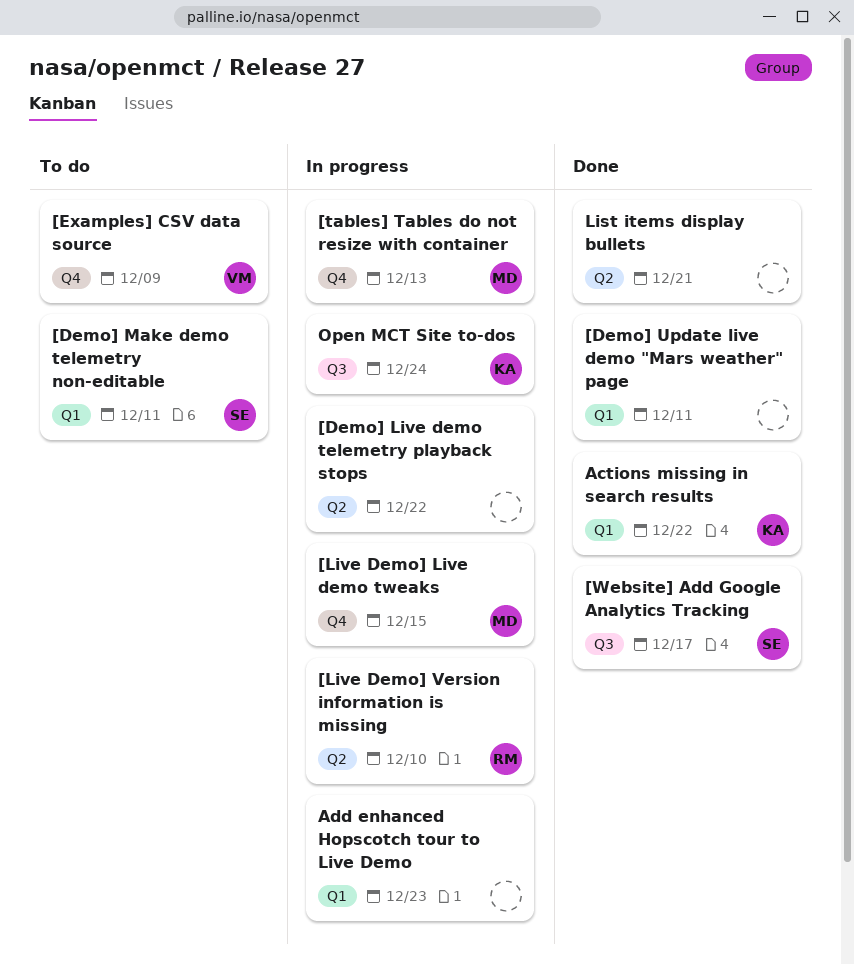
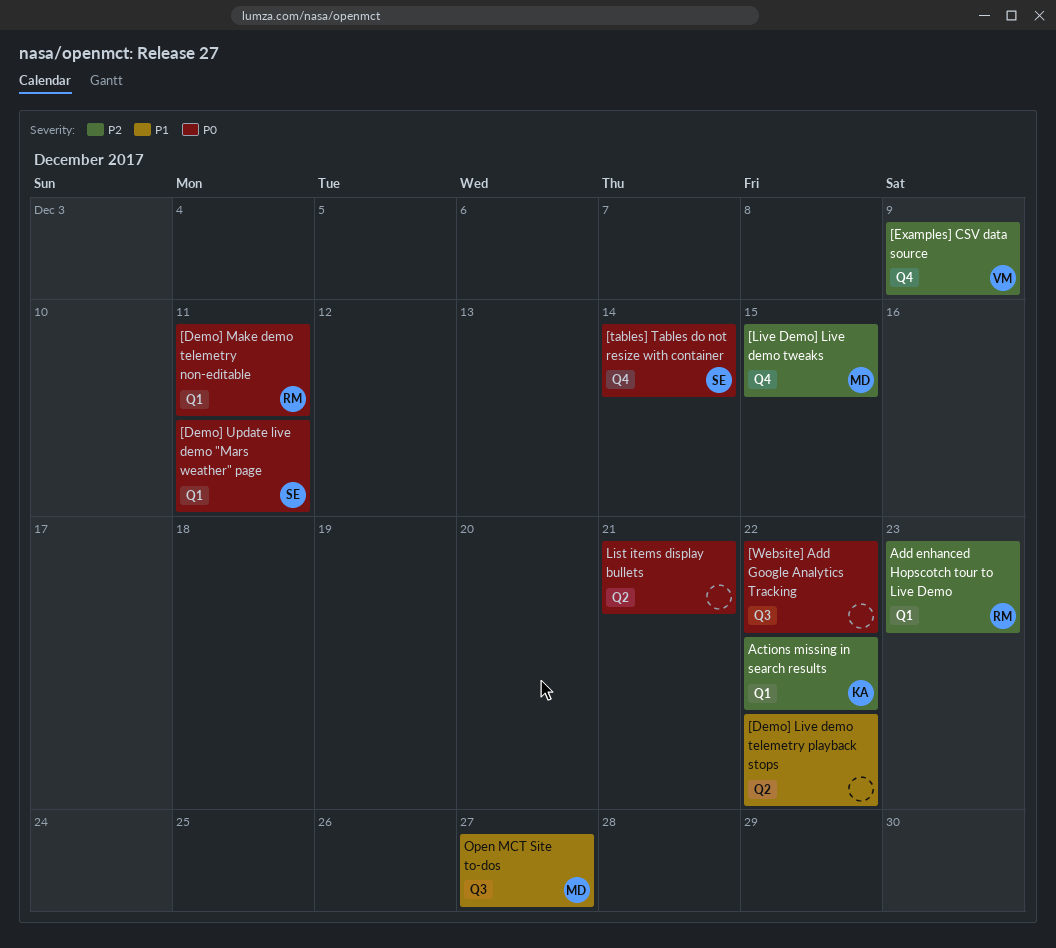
[Demo] Make demo telemetry non-editable, owner: SE -> RM
[Demo] Update live demo "Mars weather" page, owner: none -> SE
[Live Demo] Version information is missing: present -> none
[tables] Tables do not resize with container, owner: MD -> SE
[tables] Tables do not resize with container, due: Dec 13 -> Dec 14
[Website] Add Google Analytics Tracking, owner: SE -> none
[Website] Add Google Analytics Tracking, due: Dec 17 -> Dec 22
Add enhanced Hopscotch tour to Live Demo, owner: none -> RM
Open MCT Site to-dos, owner: KA -> MD
Open MCT Site to-dos, due: Dec 24 -> Dec 27

